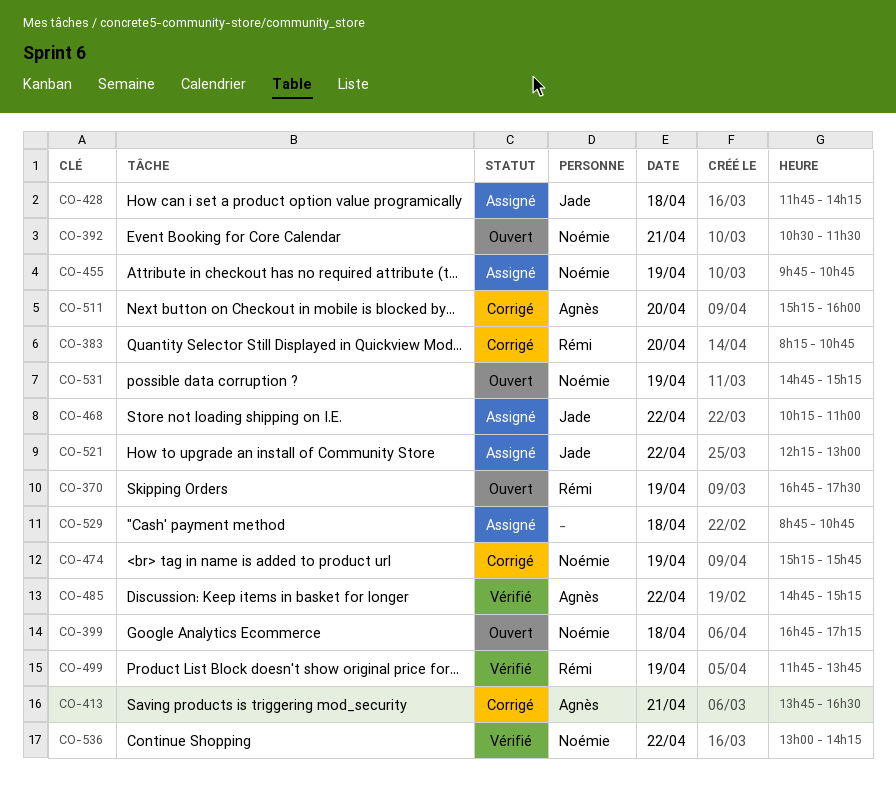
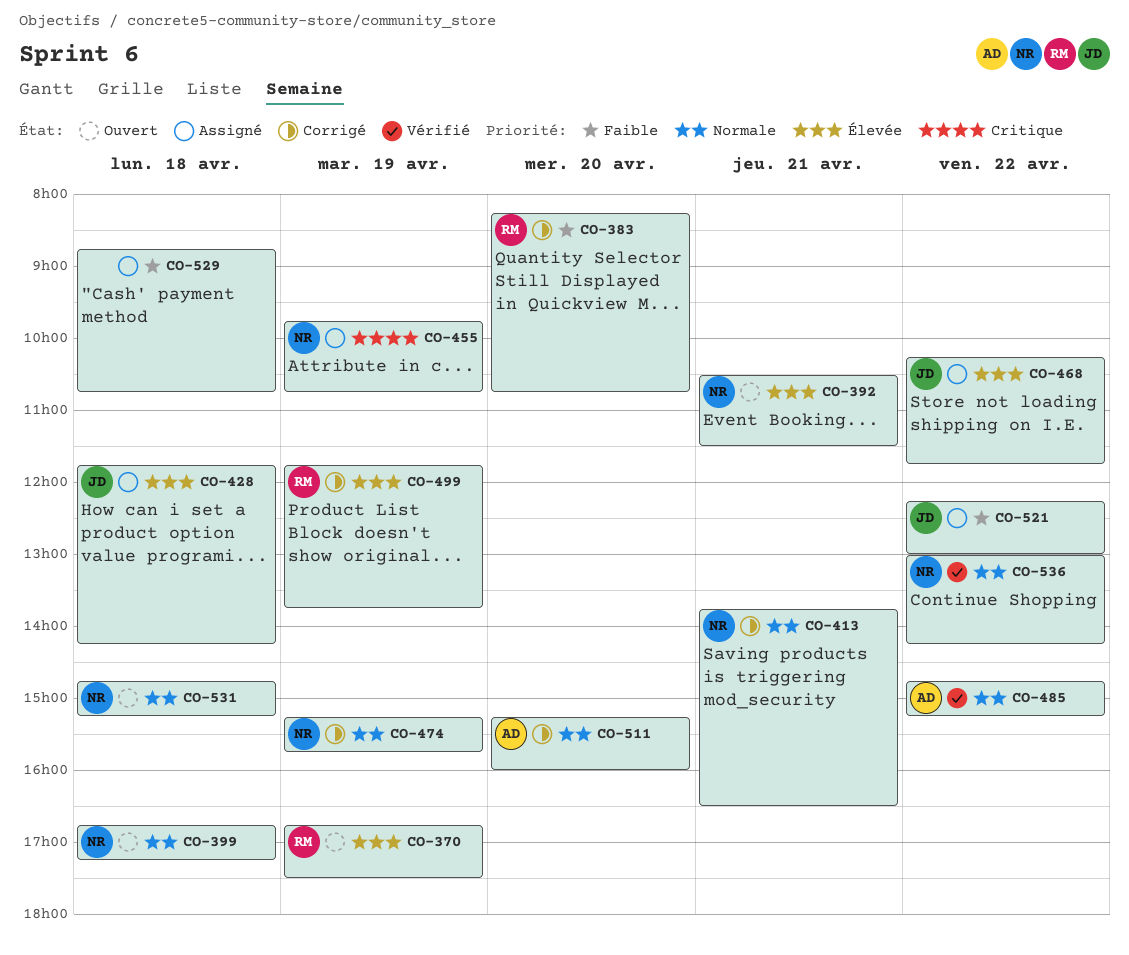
CO-413, owner: Agnès -> Noémie
CO-468, ends: 11:00 -> 11:45
CO-499, status: Vérifié -> Corrigé
CO-531, day: Apr 19 -> Apr 18

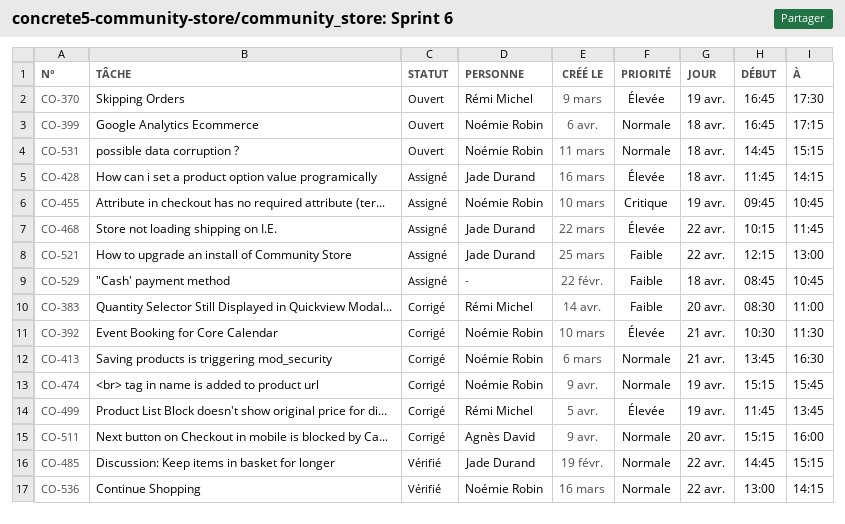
CO-383, begins: 08:15 -> 08:30
CO-383, ends: 10:45 -> 11:00
CO-392, status: Ouvert -> Corrigé
CO-485, owner: Agnès David -> Jade Durand

